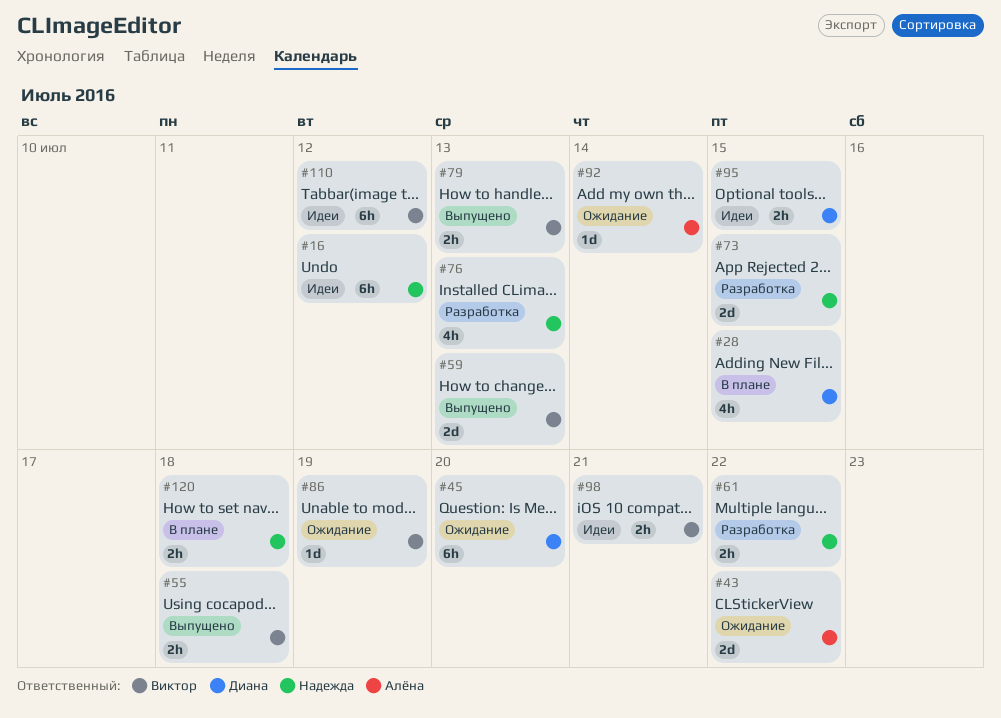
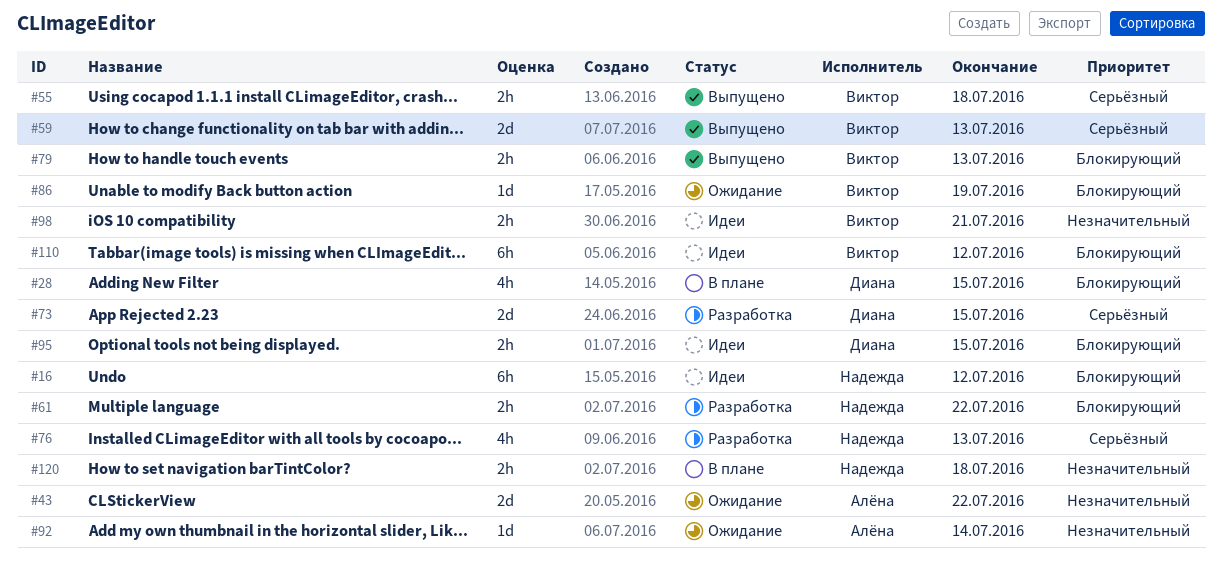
#45: present -> none
#73, owner: Надежда -> Диана

